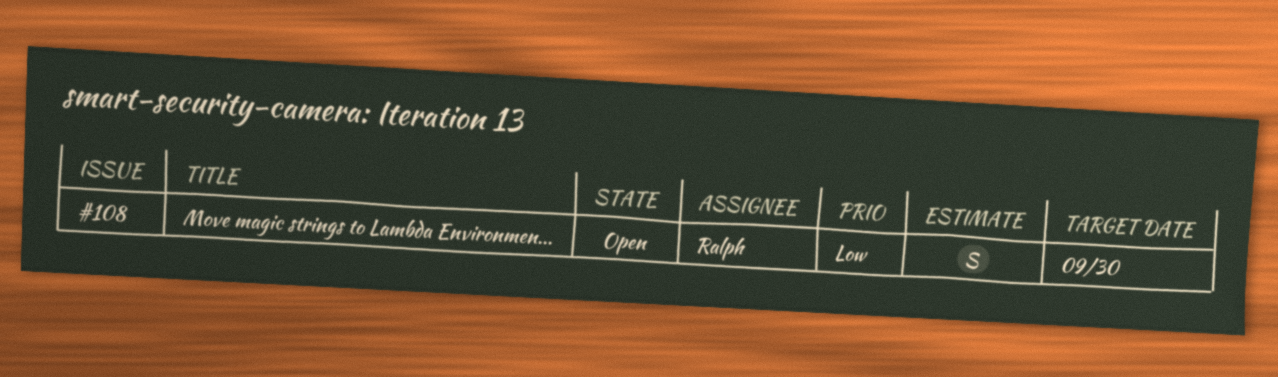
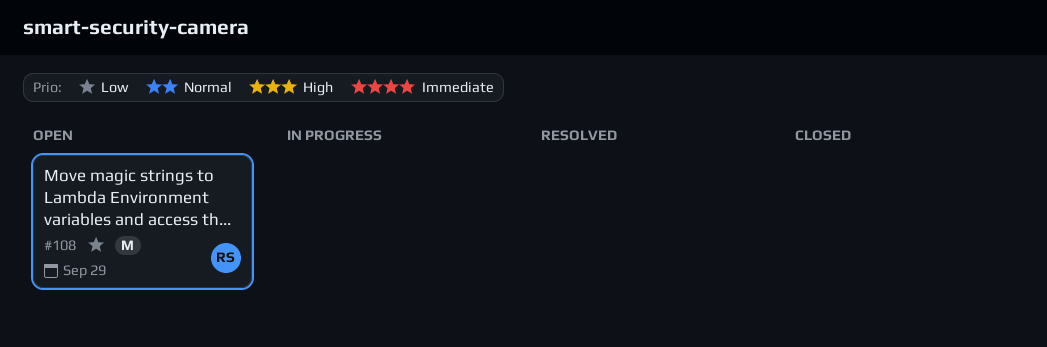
#108, estimate: S -> M
#108, due: Sep 30 -> Sep 29

